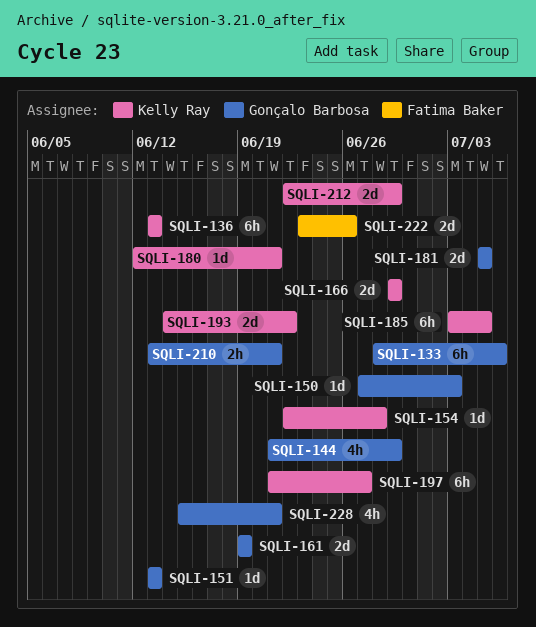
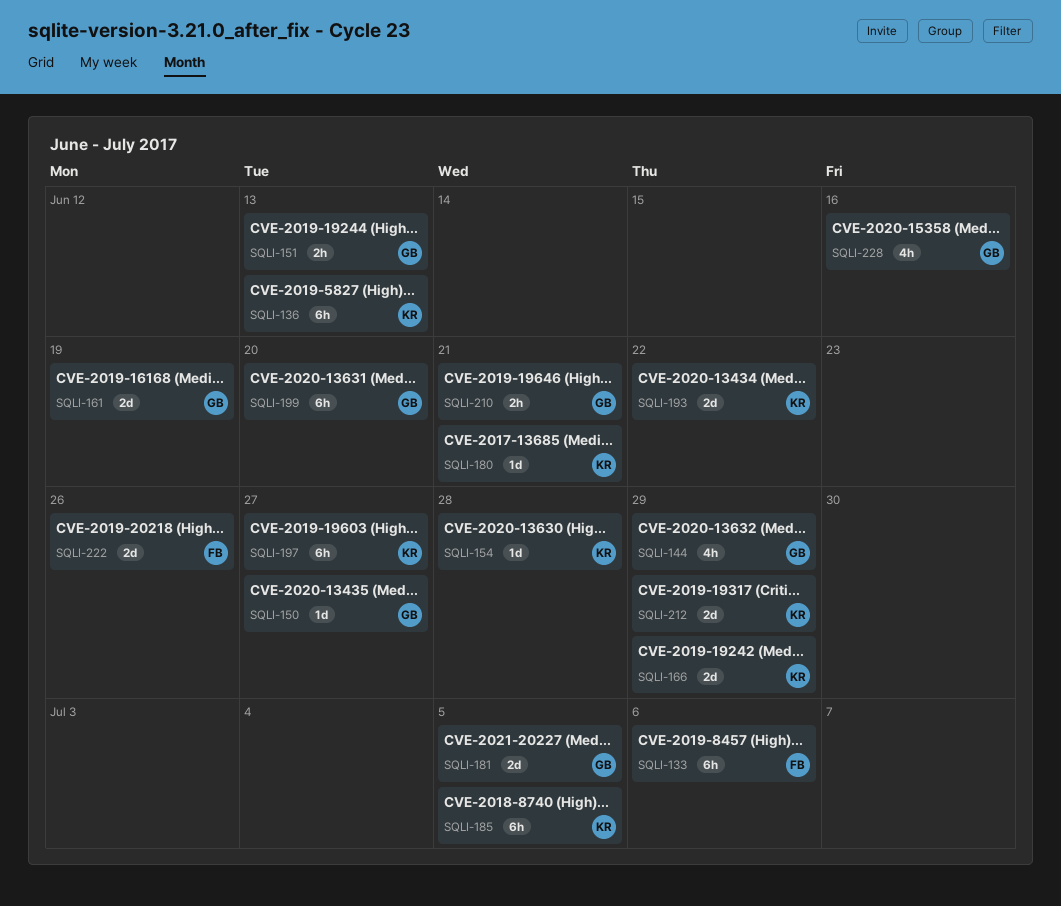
SQLI-133, owner: Gonçalo Barbosa -> Fatima Baker
SQLI-150, due: Jul 3 -> Jun 27
SQLI-151, estimate: 1d -> 2h
SQLI-199: none -> present
SQLI-228, due: Jun 21 -> Jun 16

